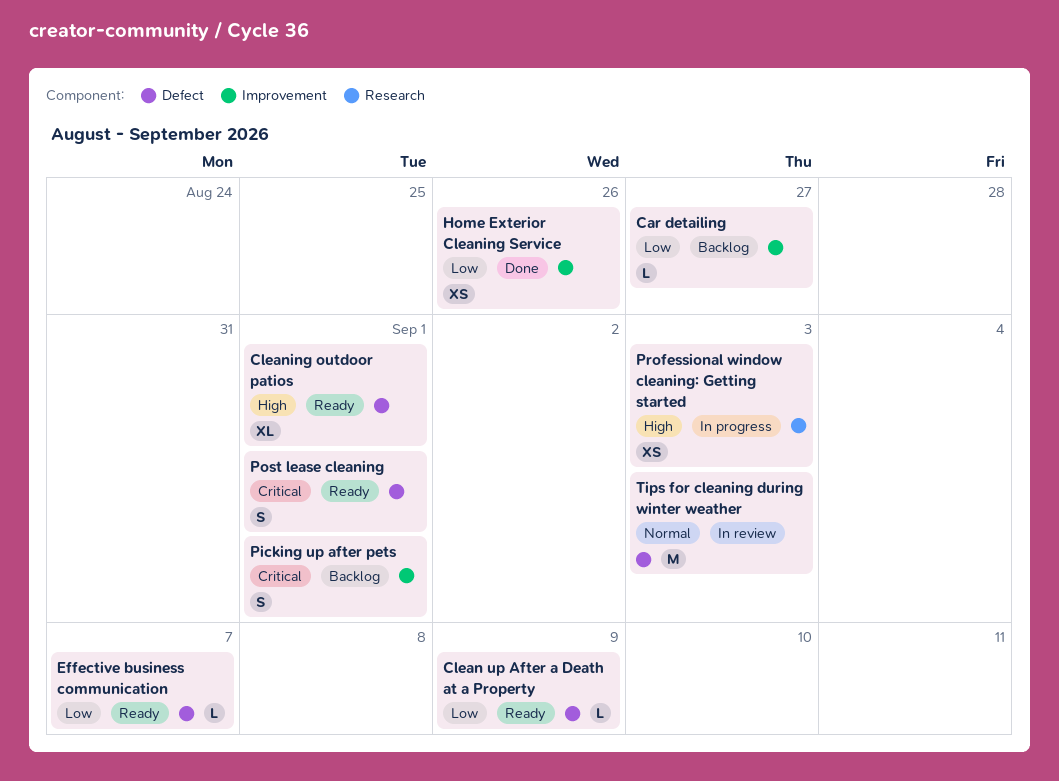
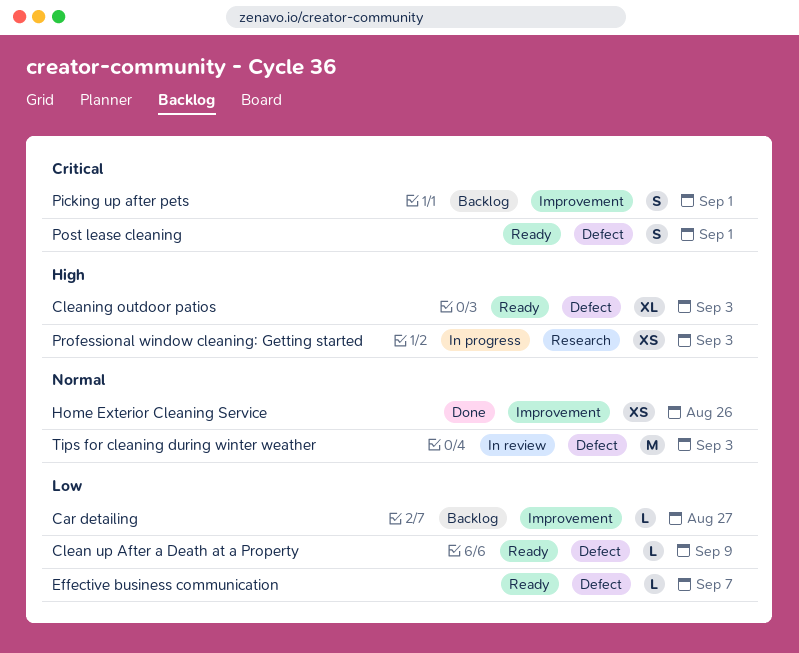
Cleaning outdoor patios, due: Sep 1 -> Sep 3
Home Exterior Cleaning Service, priority: Low -> Normal

